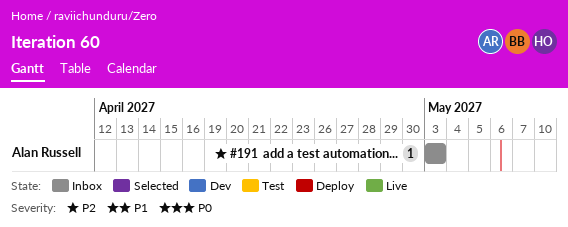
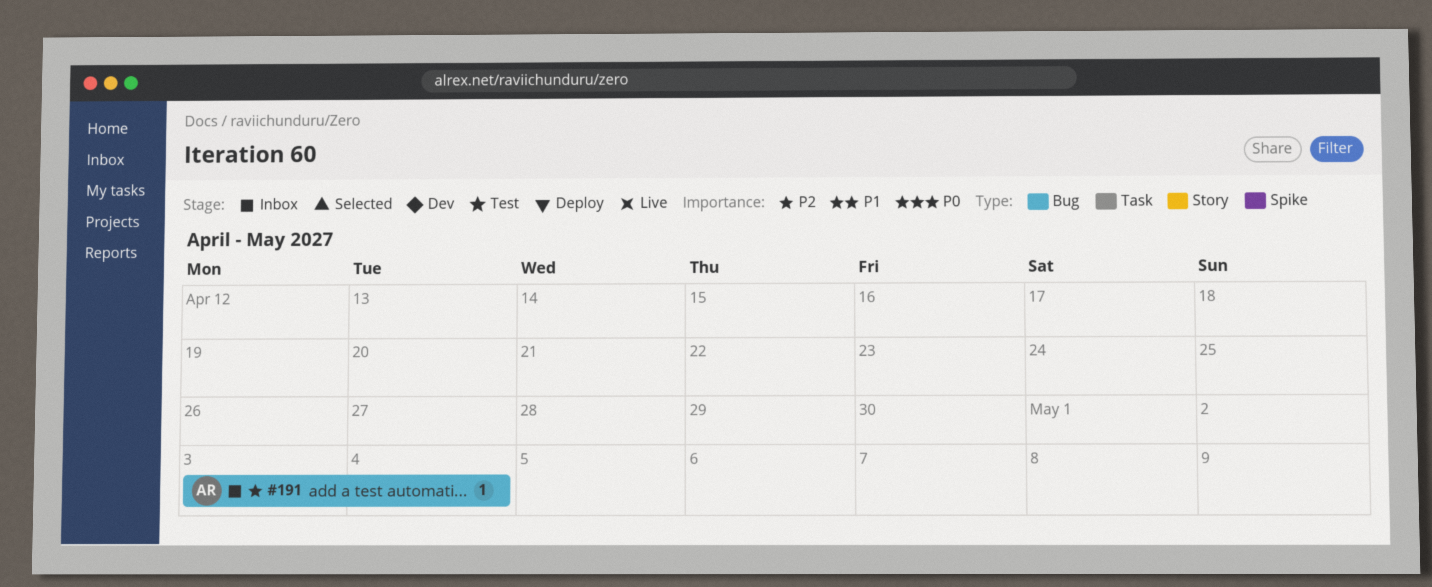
#191, due: May 3 -> May 4

